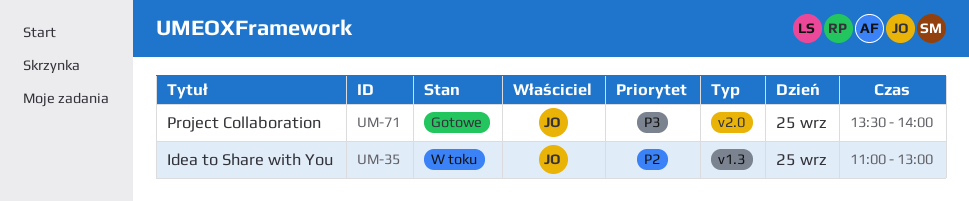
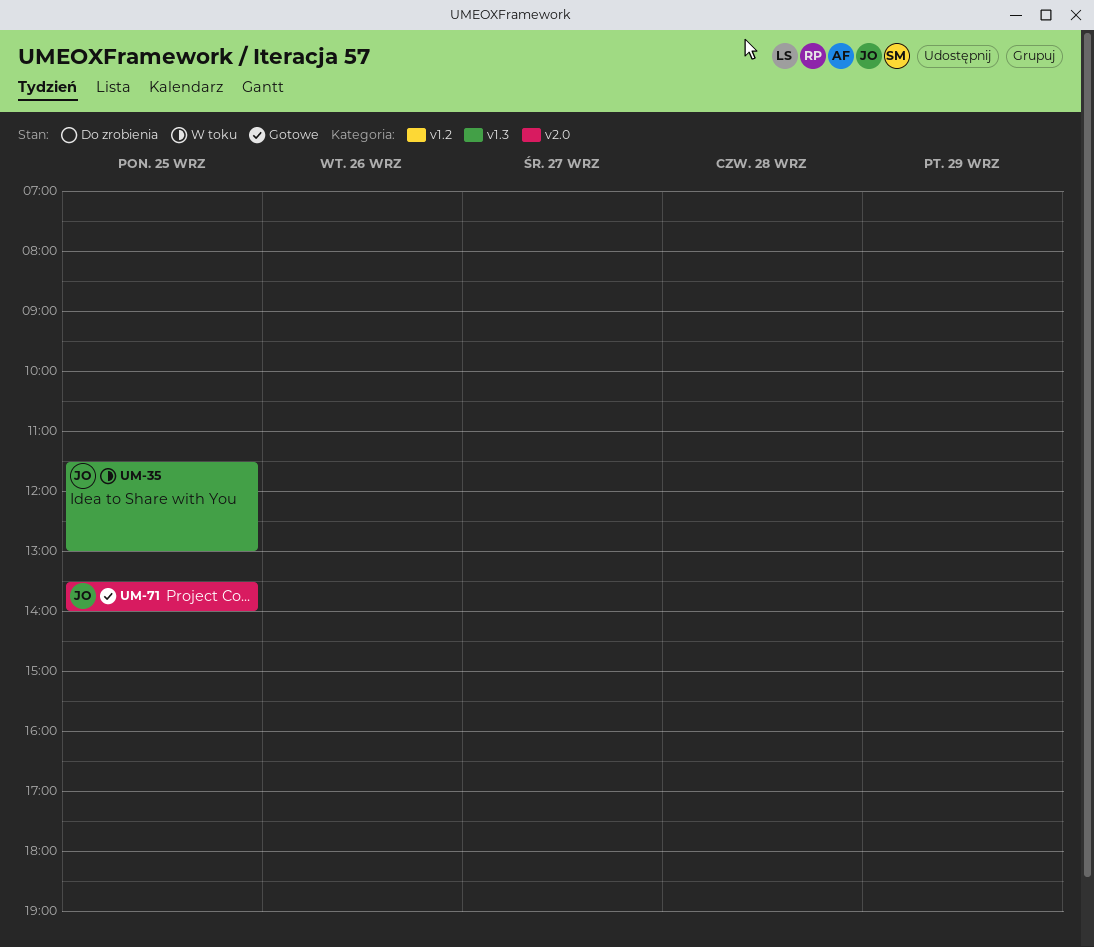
UM-35, begins: 11:00 -> 11:30

